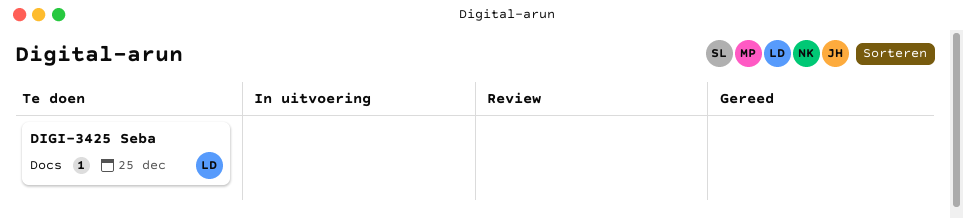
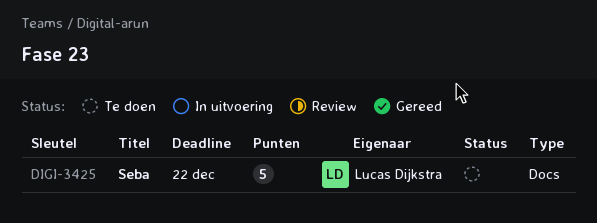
DIGI-3425, estimate: 1 -> 5
DIGI-3425, due: Dec 25 -> Dec 22

